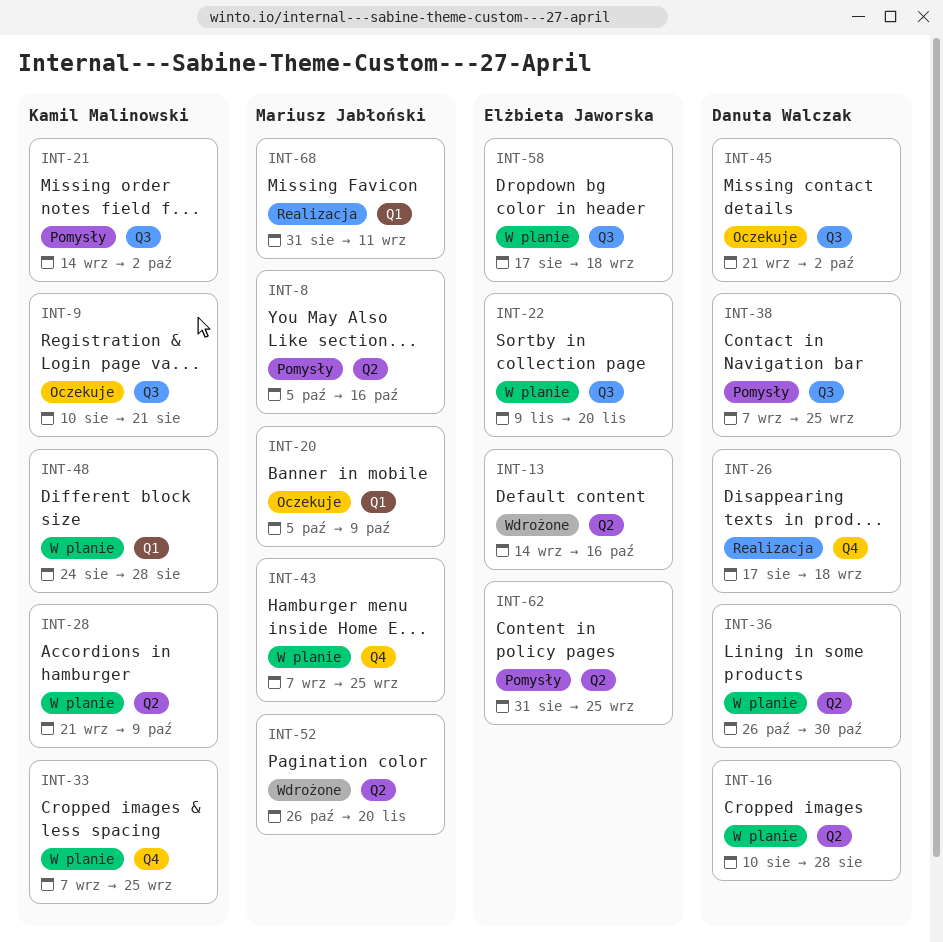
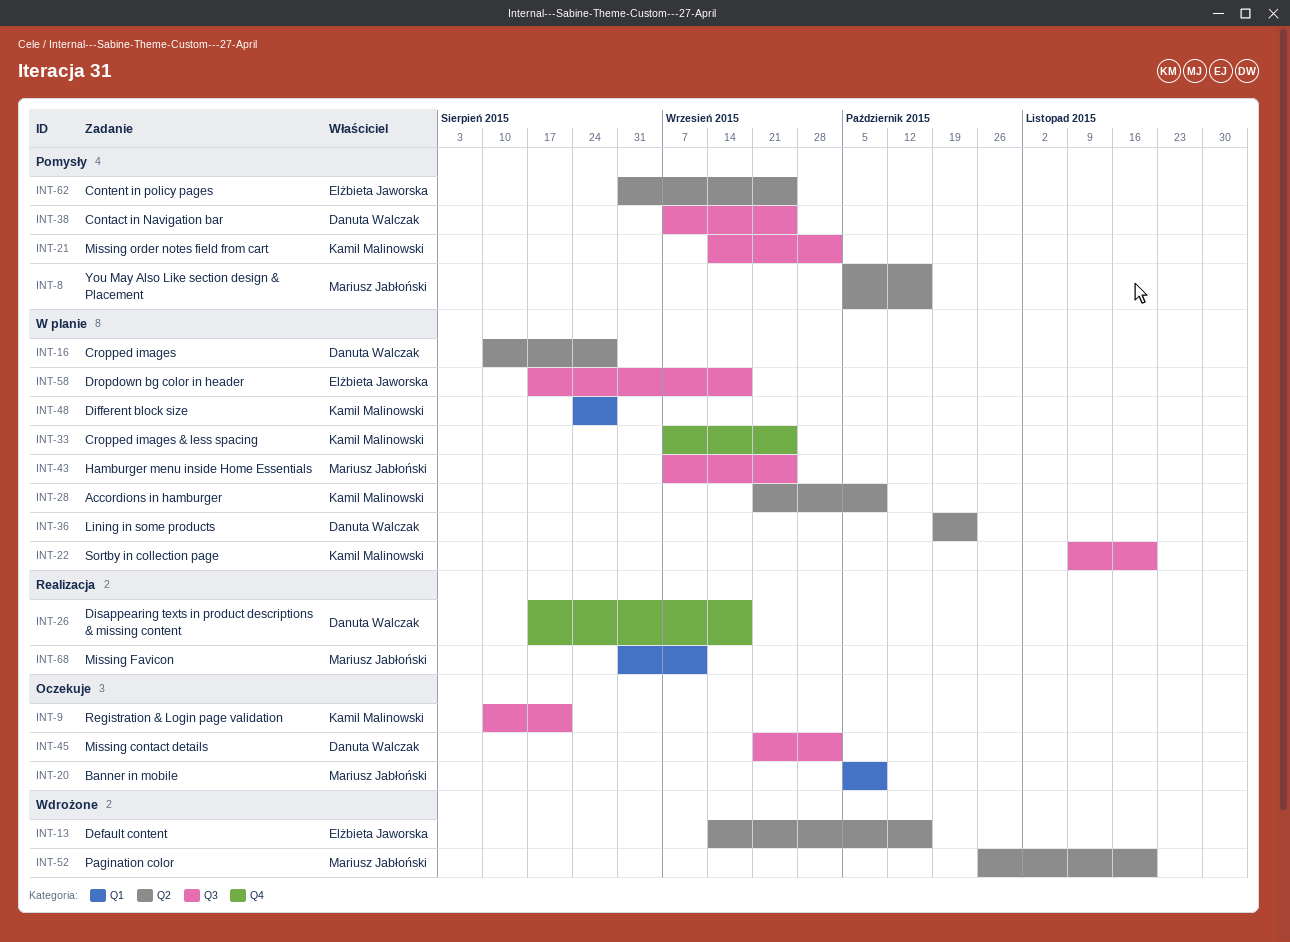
INT-22, owner: Elżbieta Jaworska -> Kamil Malinowski
INT-36, start: Oct 26 -> Oct 19
INT-36, due: Oct 30 -> Oct 23
INT-43, label: Q4 -> Q3

